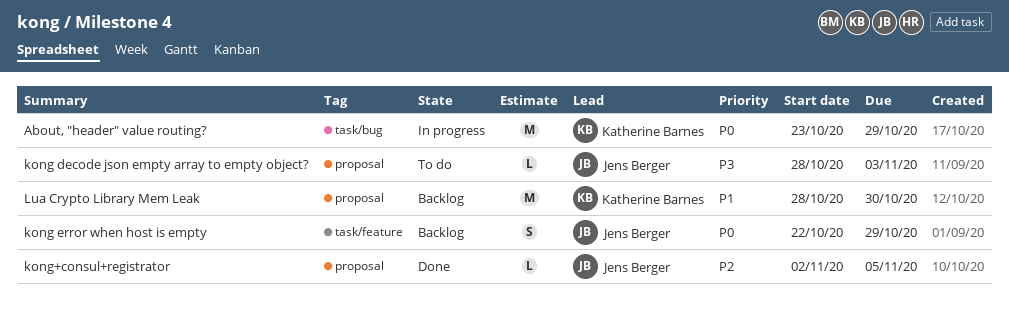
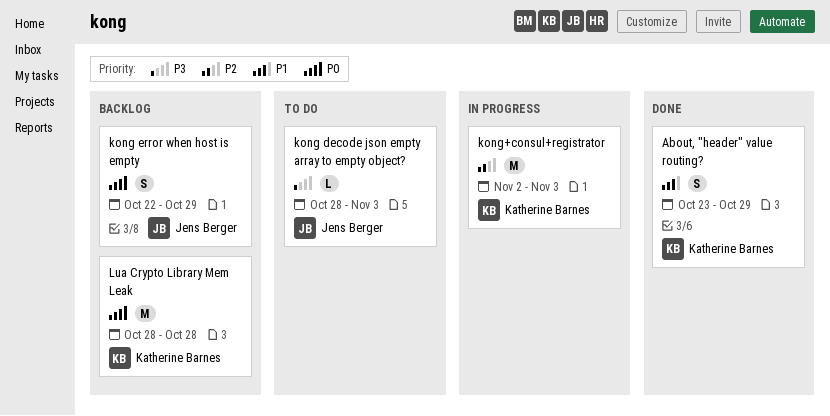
About, "header" value routing?, status: In progress -> Done
About, "header" value routing?, priority: P0 -> P1
About, "header" value routing?, estimate: M -> S
kong+consul+registrator, status: Done -> In progress
kong+consul+registrator, owner: Jens Berger -> Katherine Barnes
kong+consul+registrator, estimate: L -> M
kong+consul+registrator, due: Nov 5 -> Nov 3
Lua Crypto Library Mem Leak, priority: P1 -> P0
Lua Crypto Library Mem Leak, due: Oct 30 -> Oct 28

